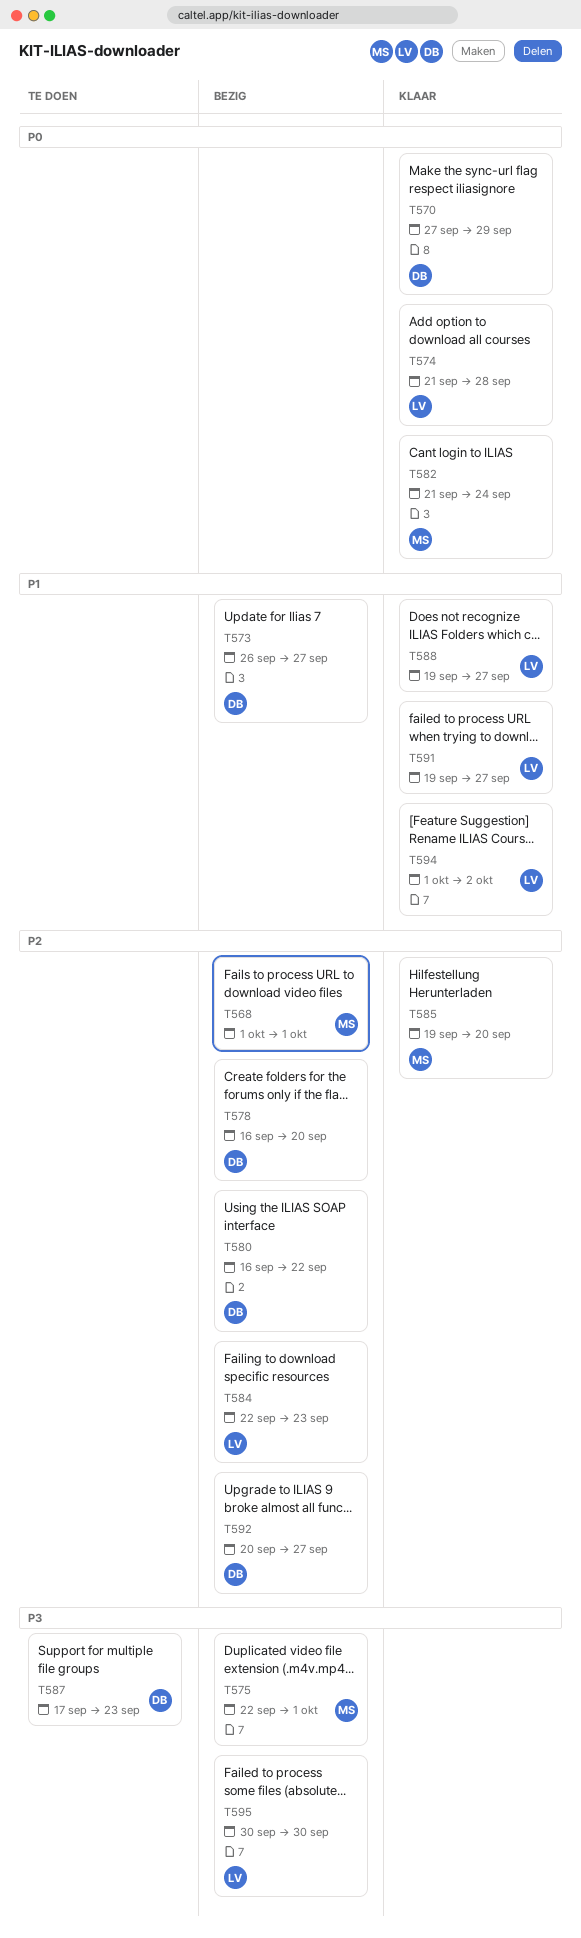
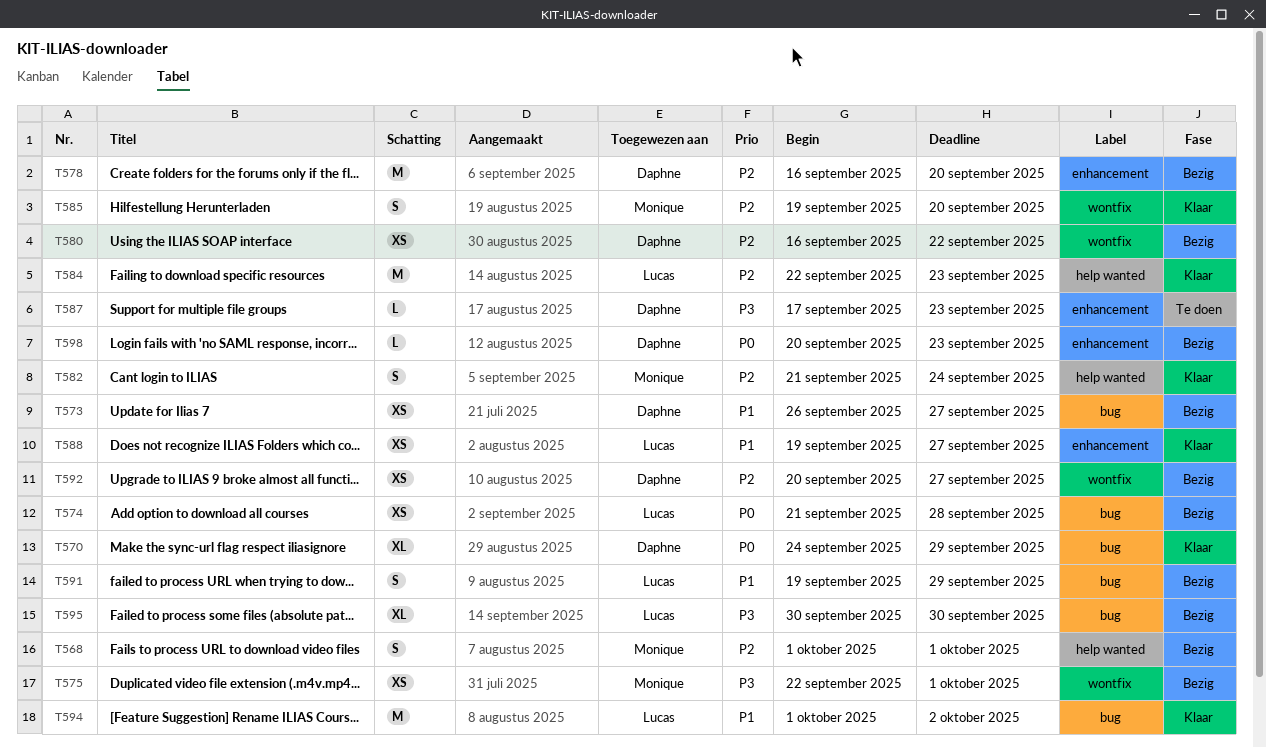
T570, start: Sep 27 -> Sep 24
T574, status: Klaar -> Bezig
T582, priority: P0 -> P2
T584, status: Bezig -> Klaar
T591, status: Klaar -> Bezig
T591, due: Sep 27 -> Sep 29
T598: none -> present

